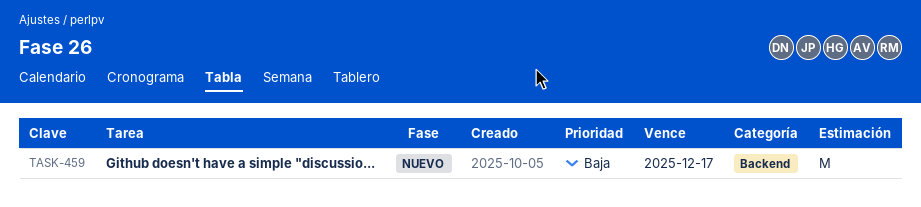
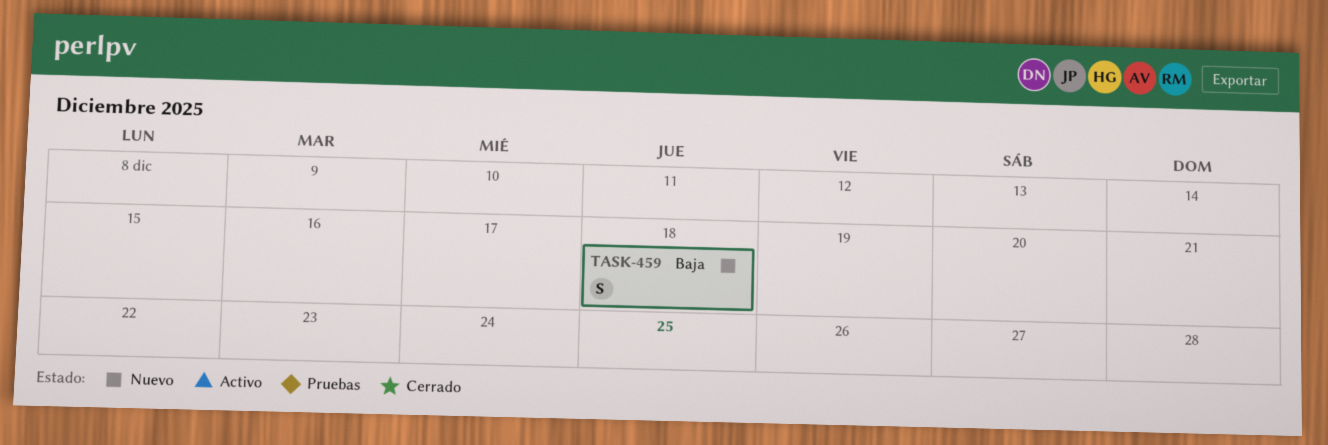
TASK-459, estimate: M -> S
TASK-459, due: Dec 17 -> Dec 18

